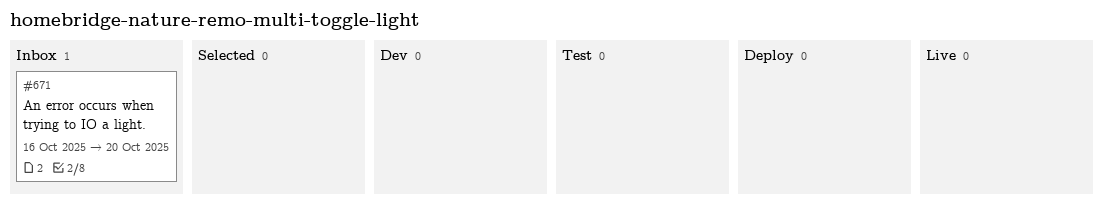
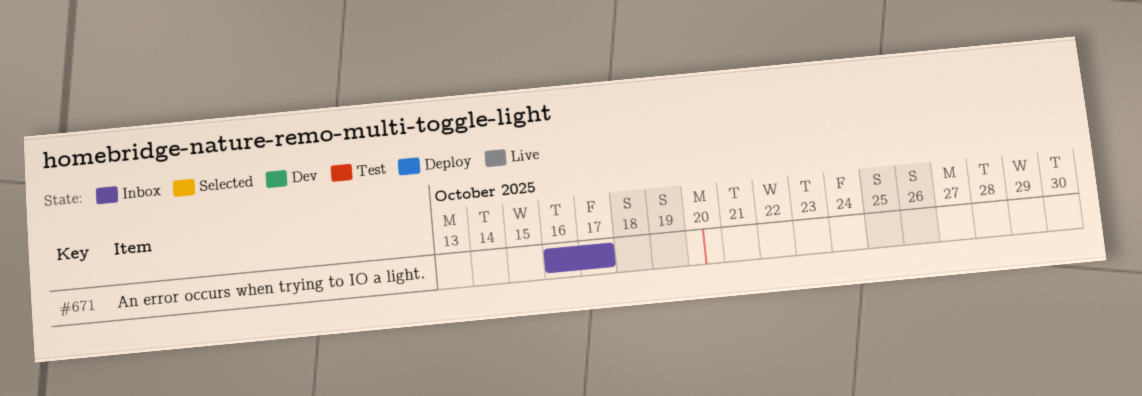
#671, due: Oct 20 -> Oct 17

